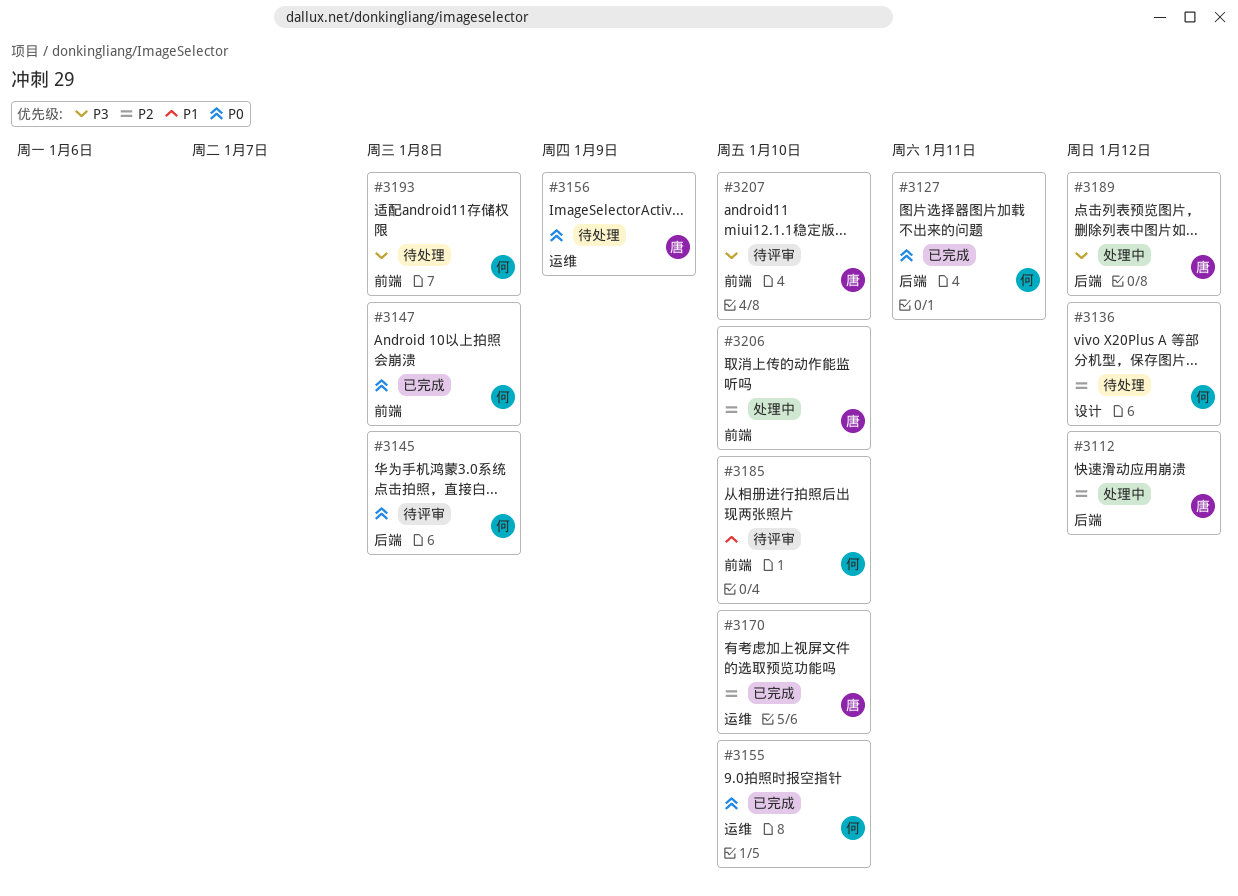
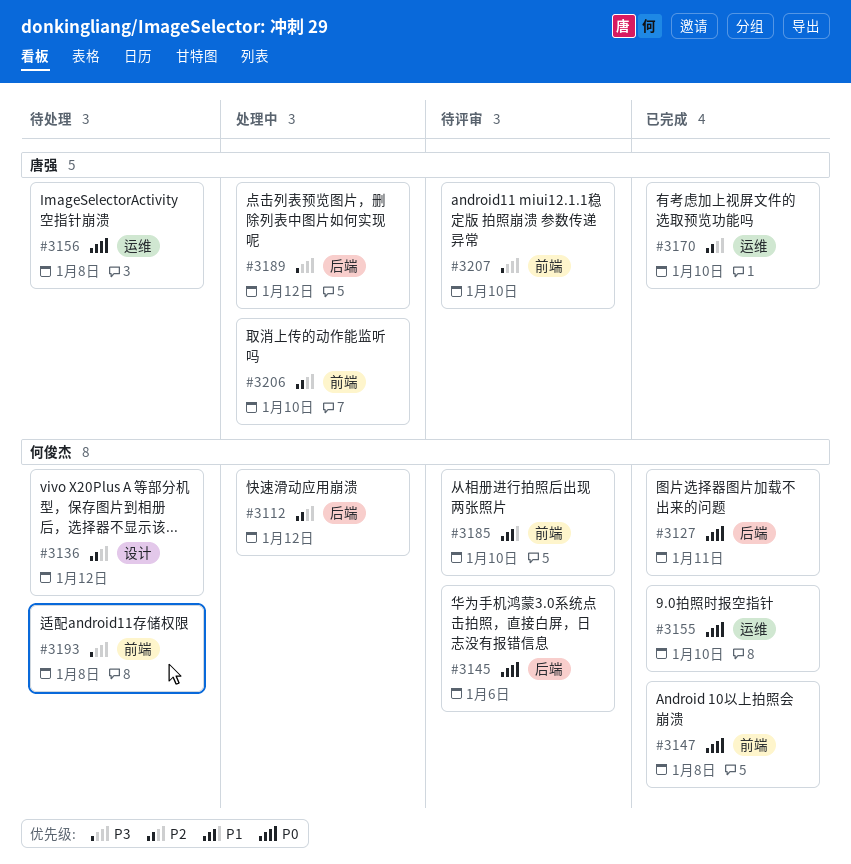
#3112, owner: 唐强 -> 何俊杰
#3145, due: Jan 8 -> Jan 6
#3156, due: Jan 9 -> Jan 8

